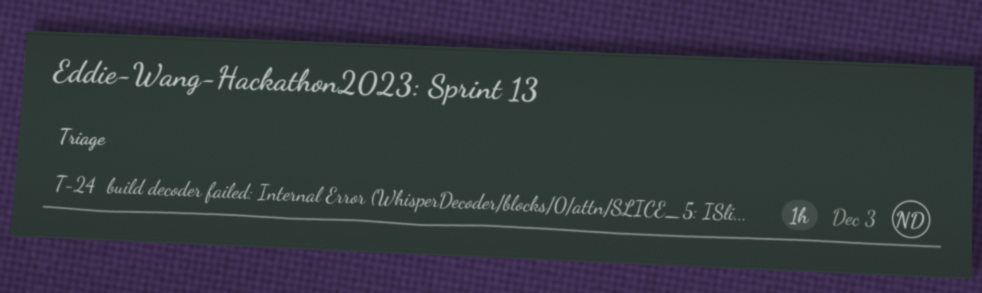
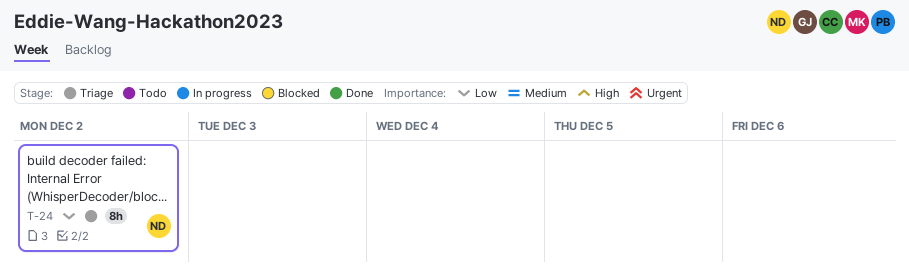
T-24, estimate: 1h -> 8h
T-24, due: Dec 3 -> Dec 2

